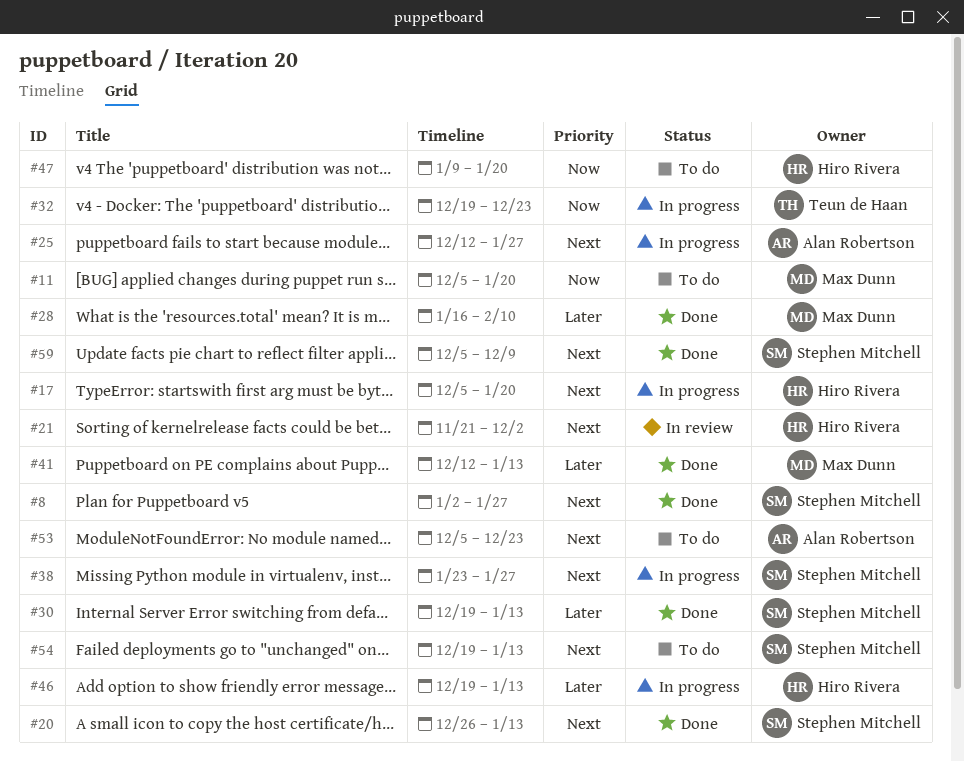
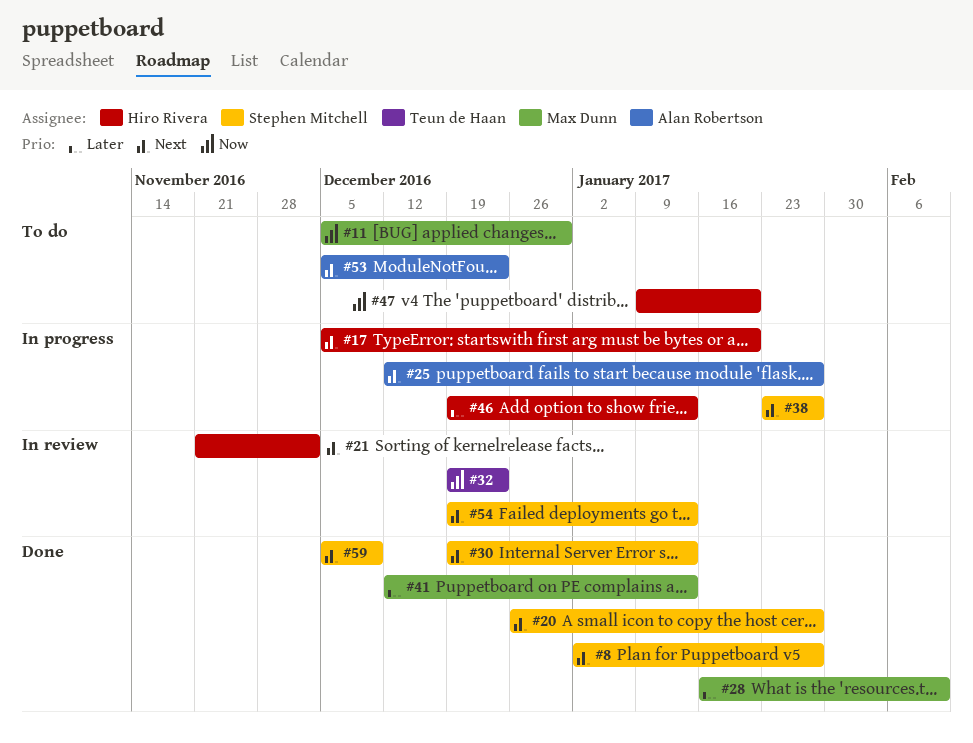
#11, due: Jan 20 -> Dec 30
#20, due: Jan 13 -> Jan 27
#30, priority: Later -> Next
#32, status: In progress -> In review
#54, status: To do -> In review

